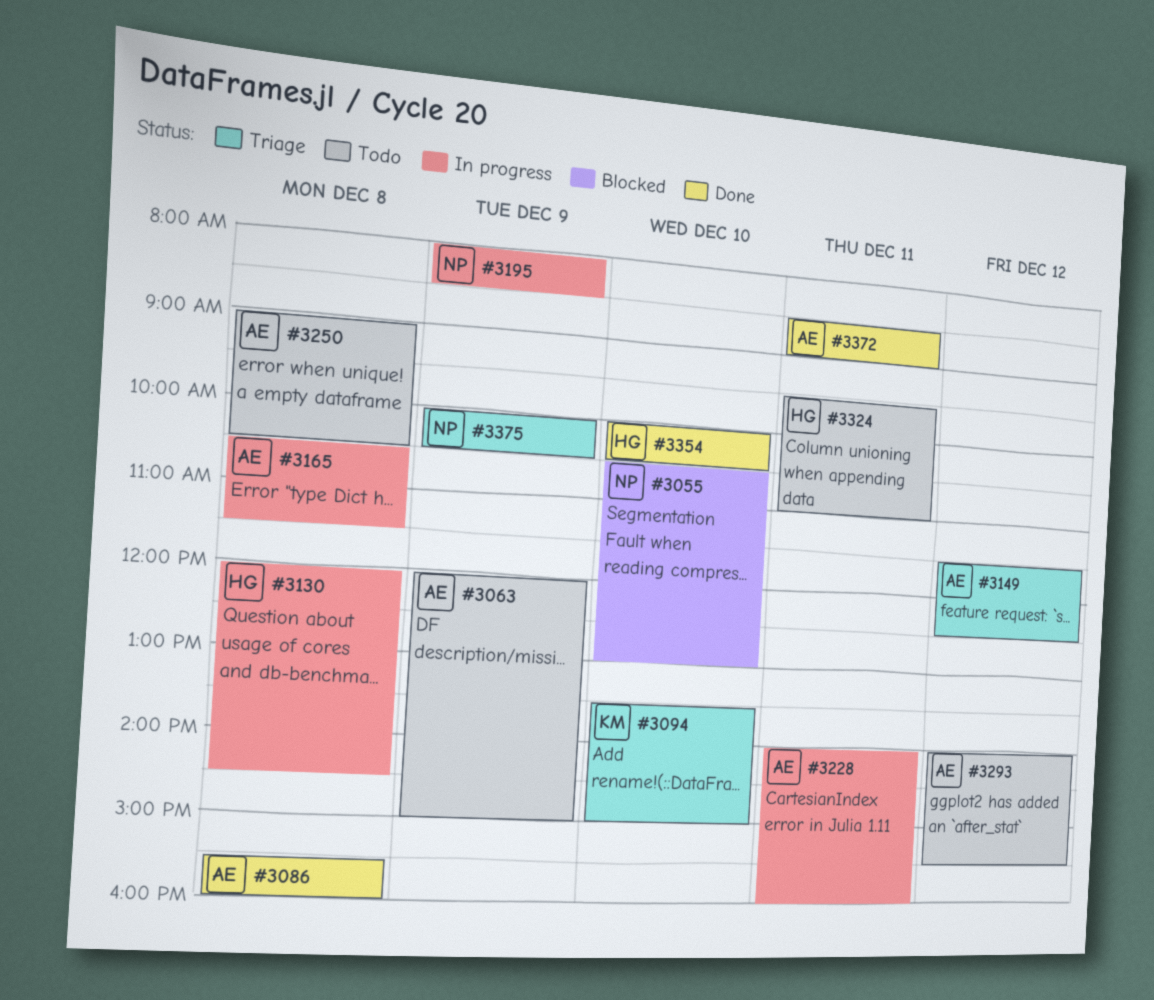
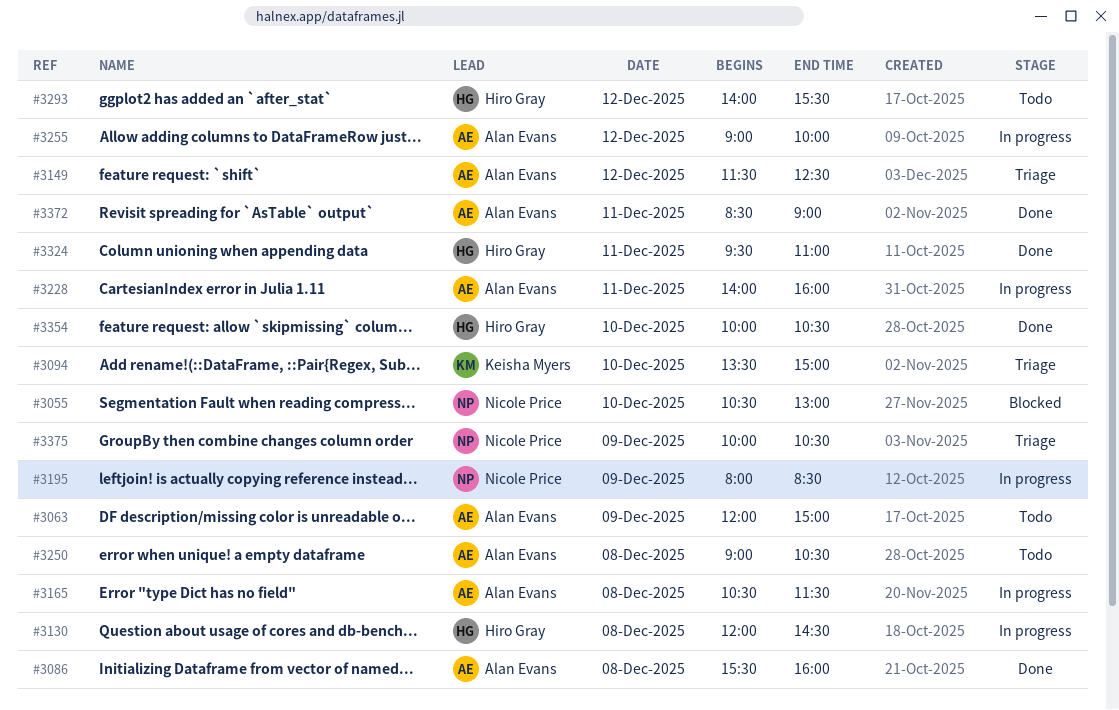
#3255: none -> present
#3293, owner: Alan Evans -> Hiro Gray
#3324, status: Todo -> Done

